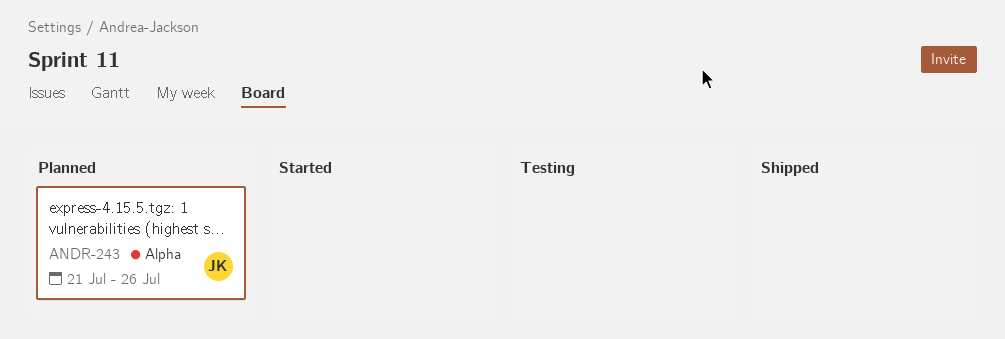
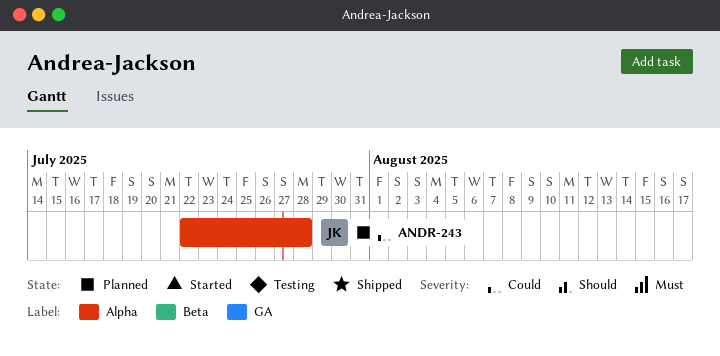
ANDR-243, start: Jul 21 -> Jul 22
ANDR-243, due: Jul 26 -> Jul 28

